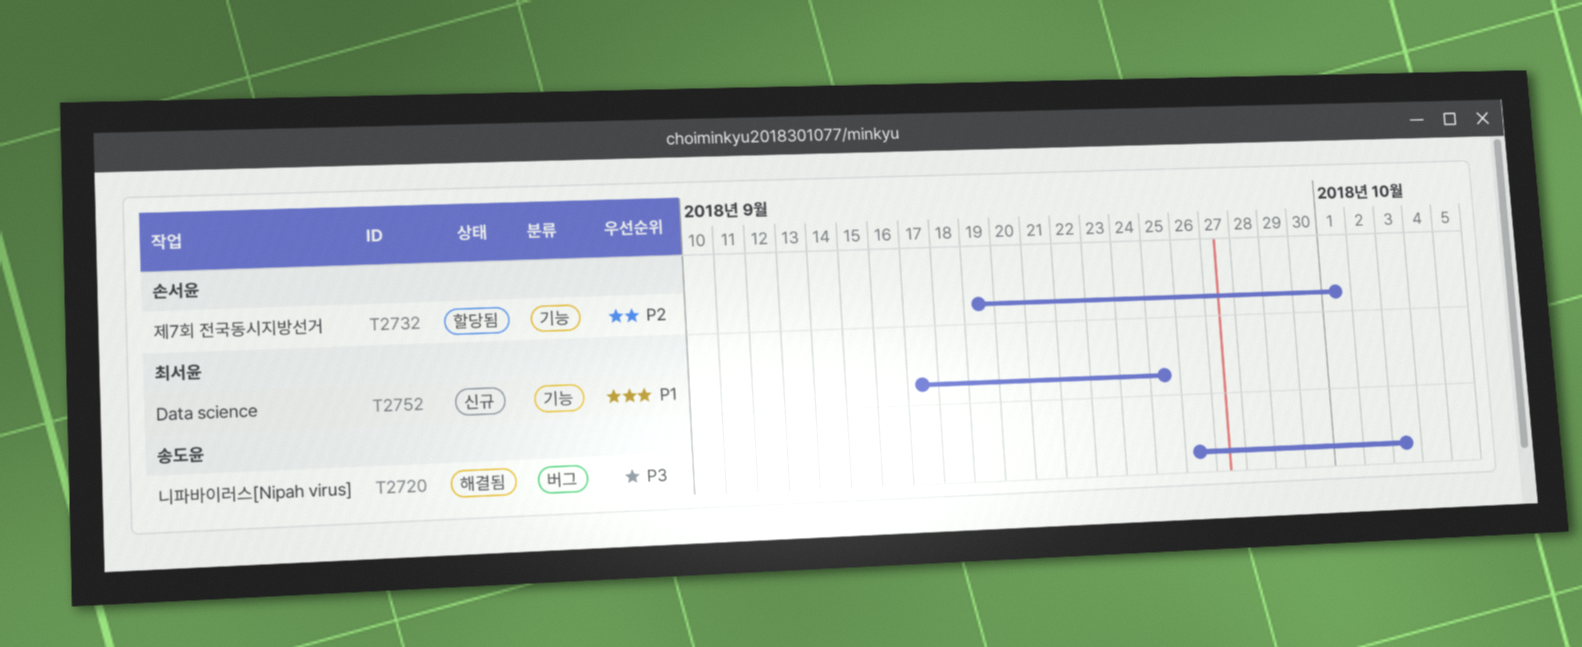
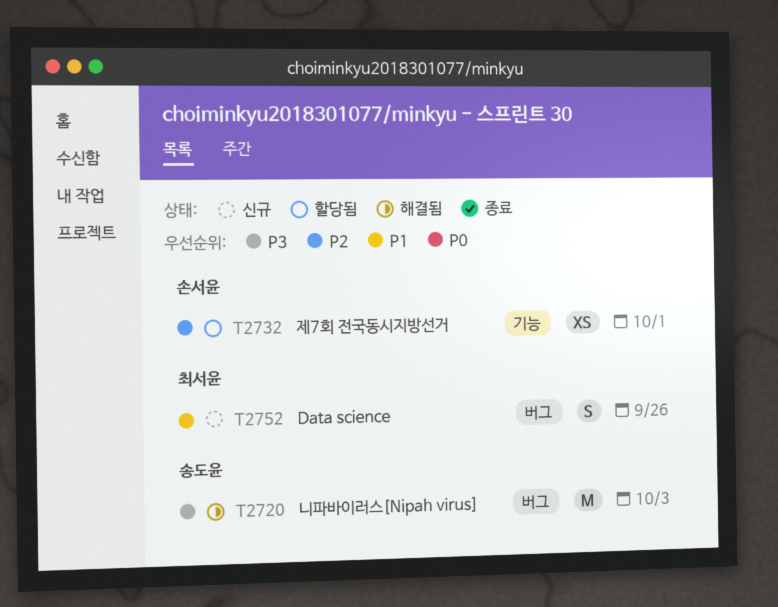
T2752, label: 기능 -> 버그
T2752, due: Sep 25 -> Sep 26

